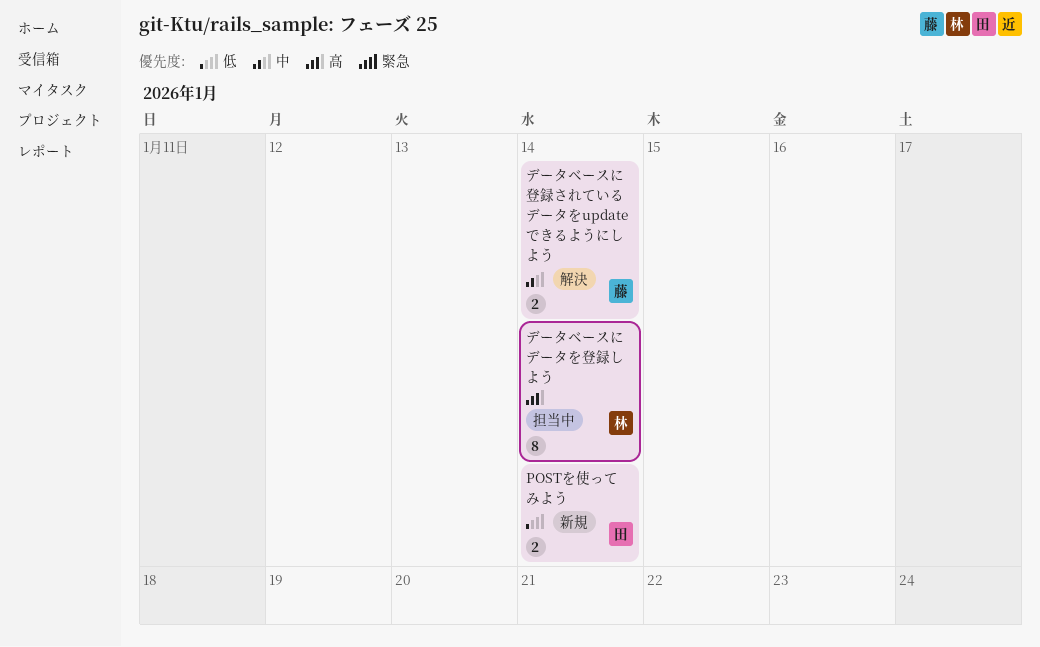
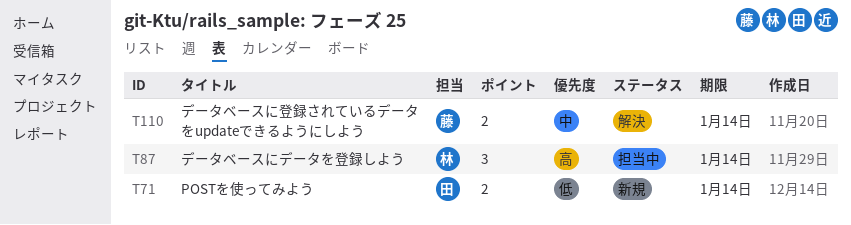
データベースにデータを登録しよう, estimate: 8 -> 3

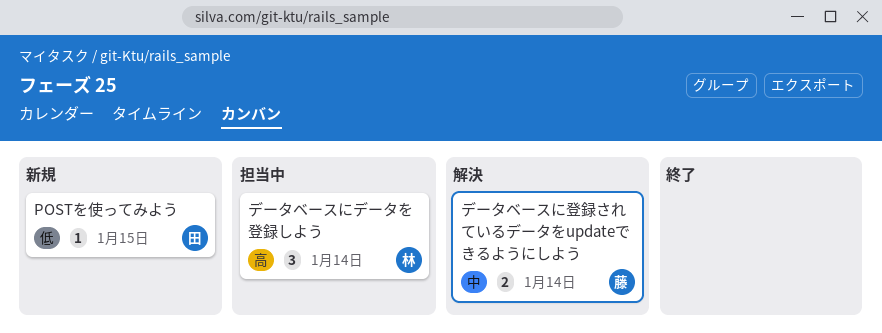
POSTを使ってみよう, estimate: 2 -> 1
POSTを使ってみよう, due: Jan 14 -> Jan 15

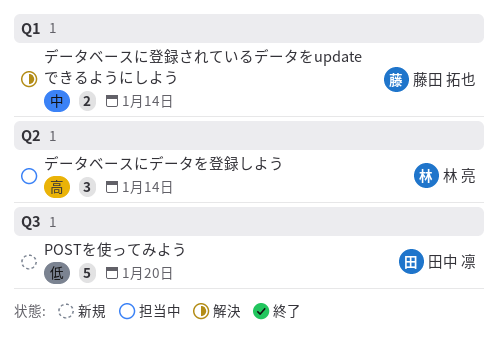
POSTを使ってみよう, estimate: 1 -> 5
POSTを使ってみよう, due: Jan 15 -> Jan 20

